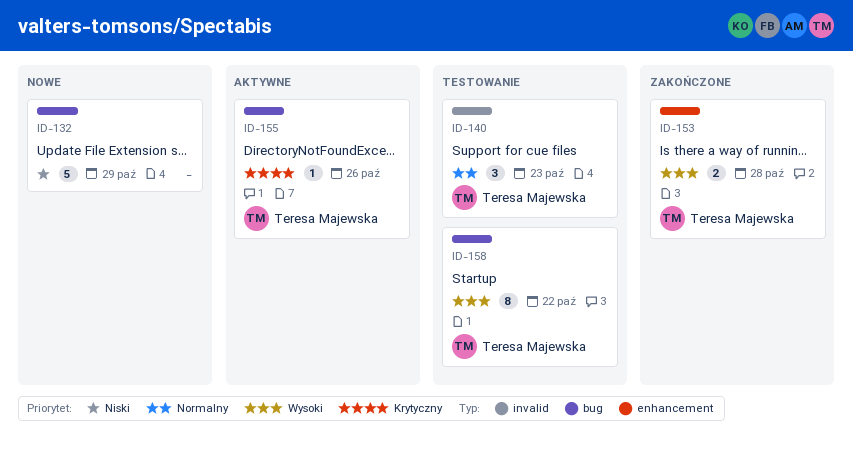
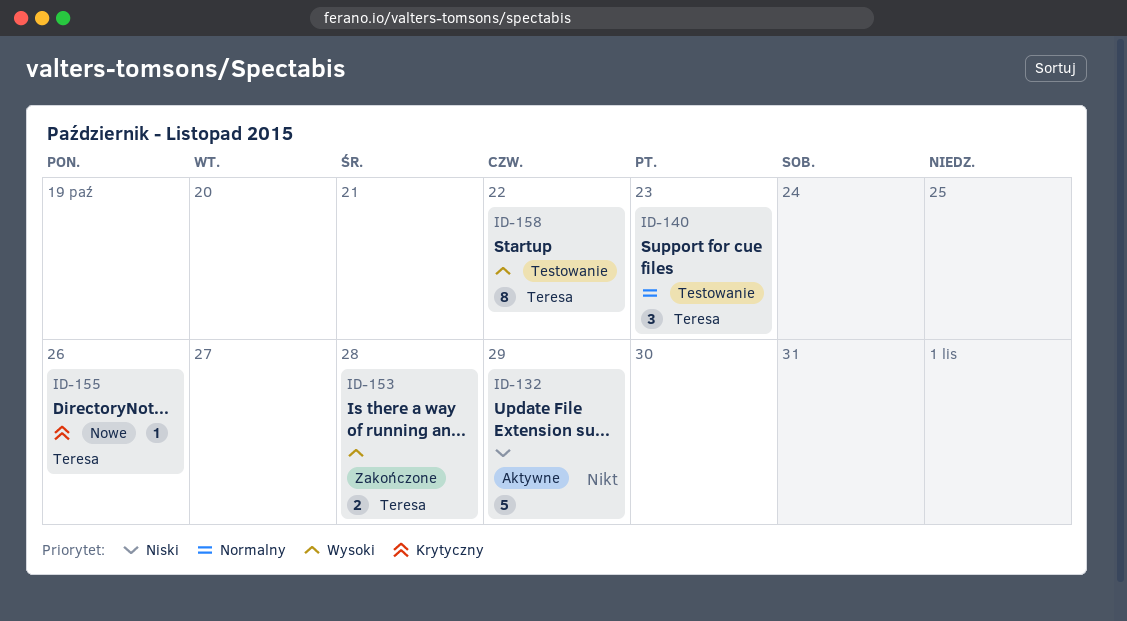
ID-132, status: Nowe -> Aktywne
ID-155, status: Aktywne -> Nowe

